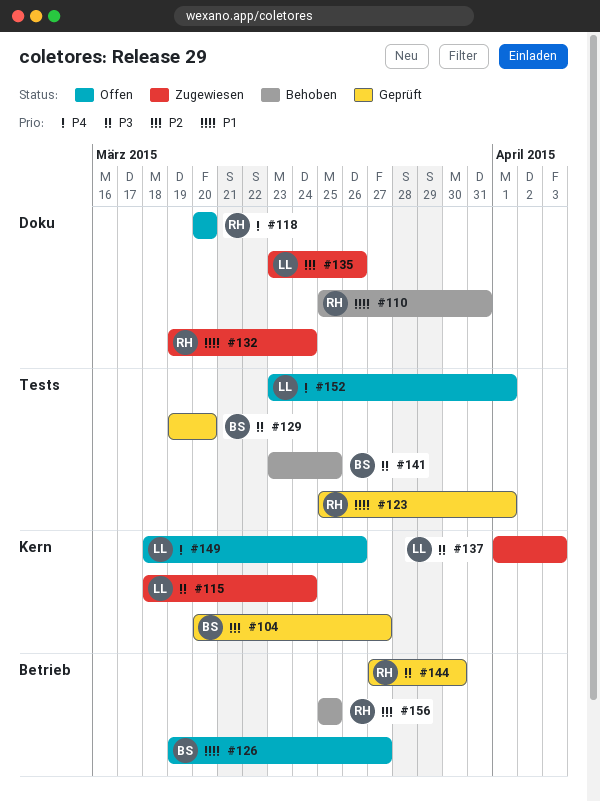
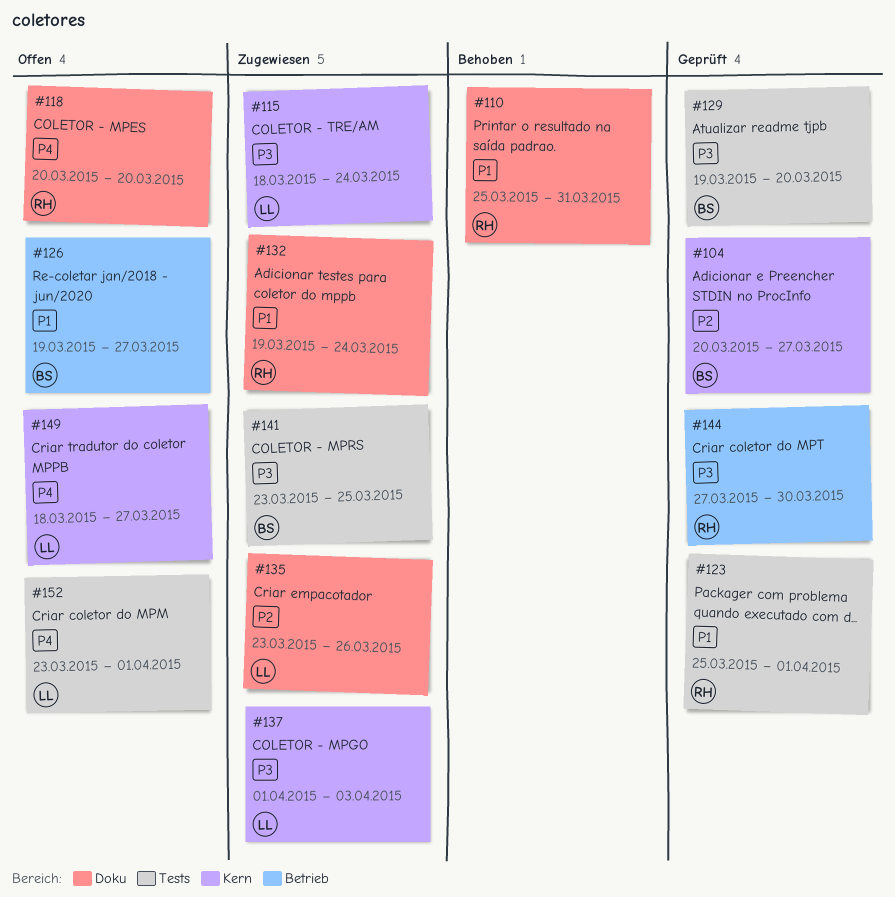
#141, status: Behoben -> Zugewiesen
#149, due: Mar 26 -> Mar 27
#156: present -> none

